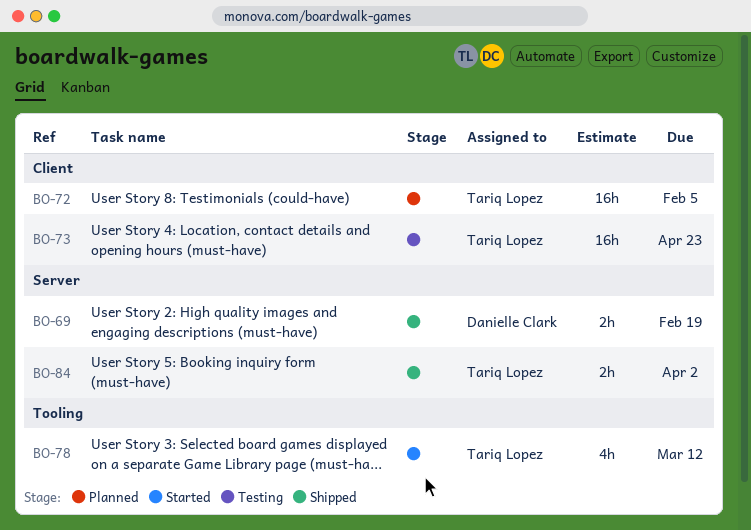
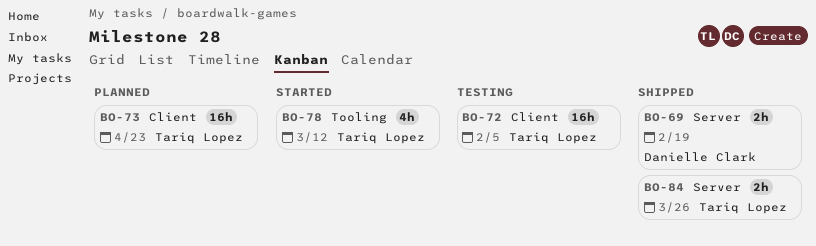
BO-72, status: Planned -> Testing
BO-73, status: Testing -> Planned
BO-84, due: Apr 2 -> Mar 26

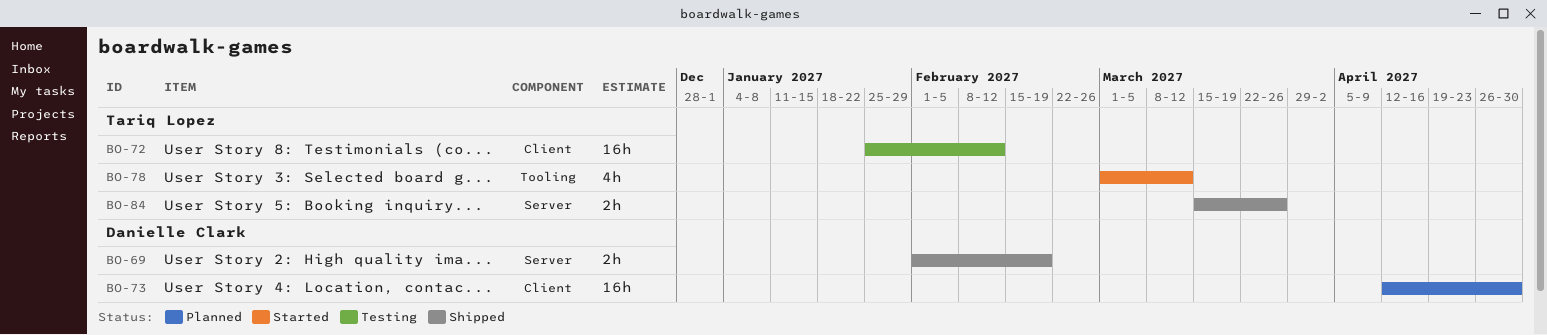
BO-72, due: Feb 5 -> Feb 12
BO-73, owner: Tariq Lopez -> Danielle Clark
BO-73, due: Apr 23 -> Apr 30

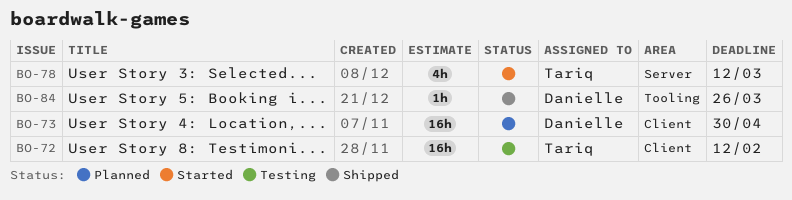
BO-69: present -> none
BO-78, label: Tooling -> Server
BO-84, owner: Tariq Lopez -> Danielle Clark
BO-84, label: Server -> Tooling
BO-84, estimate: 2h -> 1h

